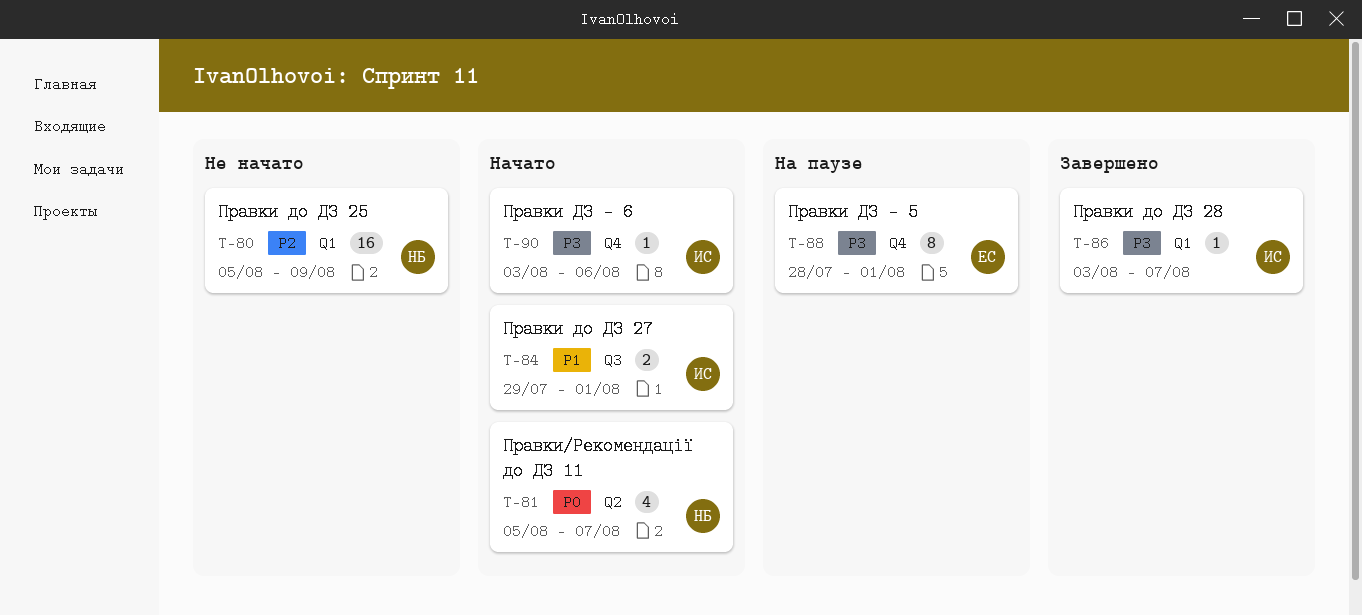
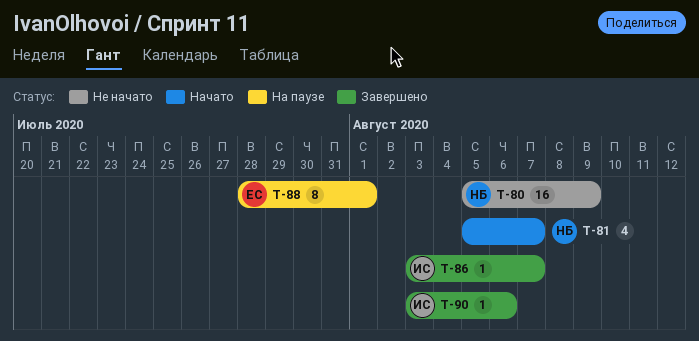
T-84: present -> none
T-90, status: Начато -> Завершено

